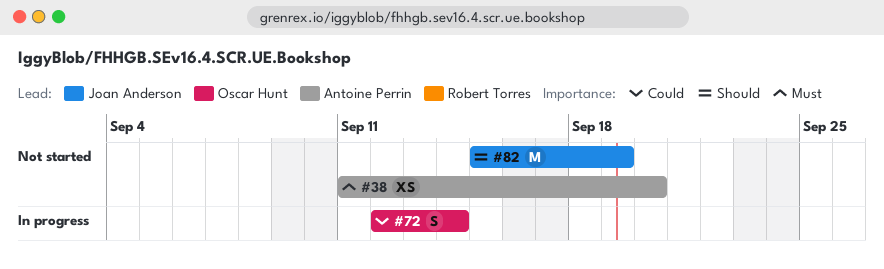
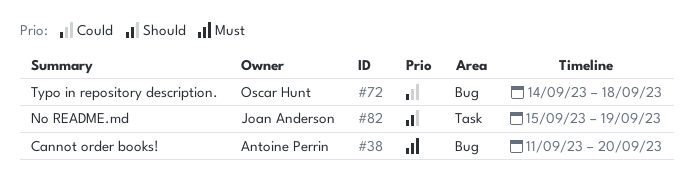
#72, start: Sep 12 -> Sep 14
#72, due: Sep 14 -> Sep 18

